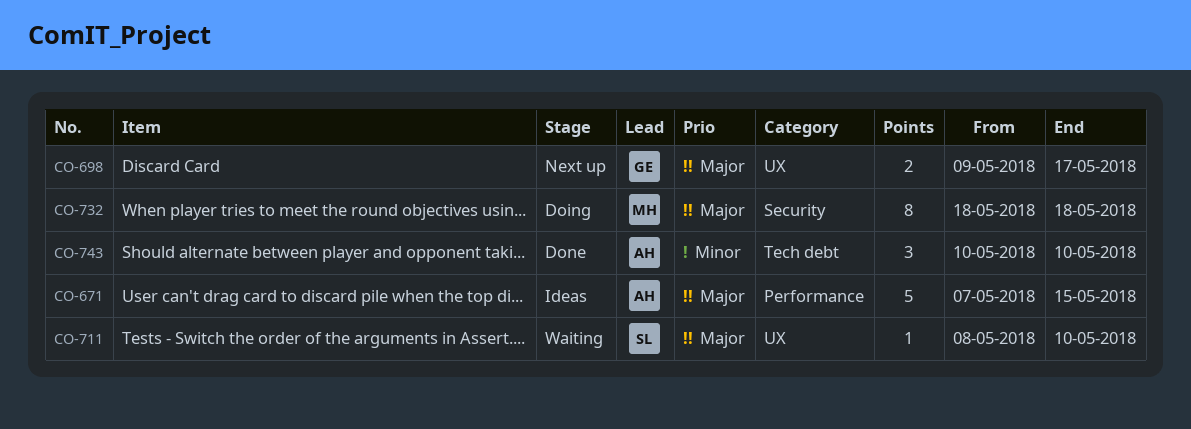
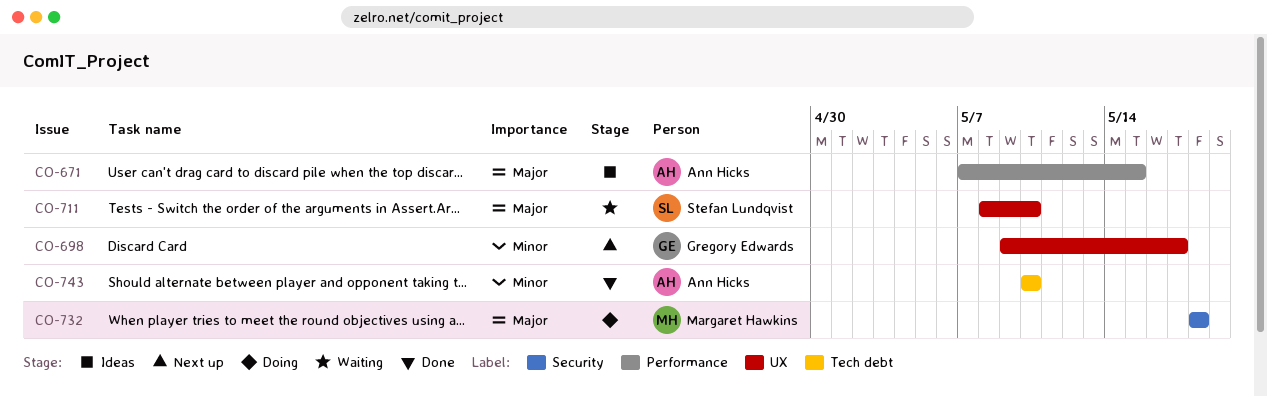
CO-698, priority: Major -> Minor

